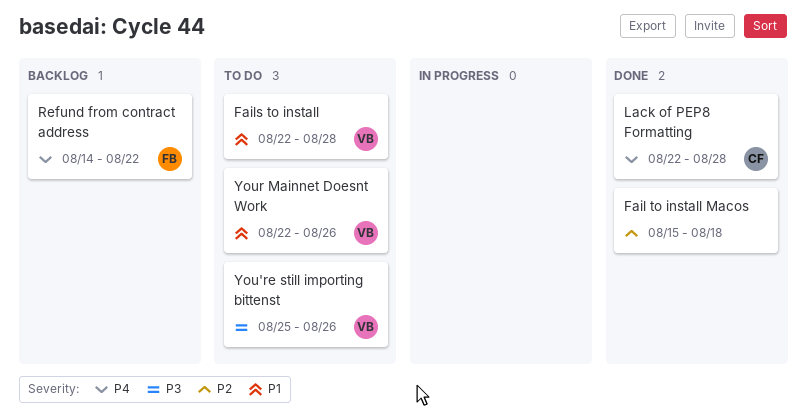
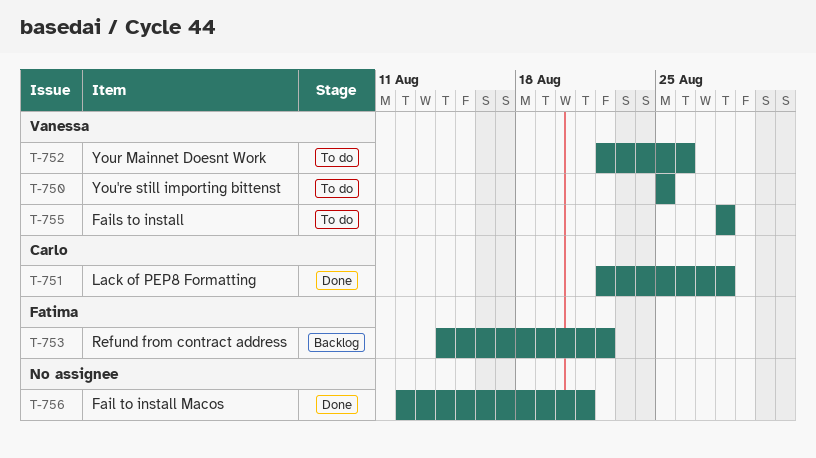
Fail to install Macos, start: Aug 15 -> Aug 12
Fail to install Macos, due: Aug 18 -> Aug 21
Fails to install, start: Aug 22 -> Aug 28
You're still importing bittenst, due: Aug 26 -> Aug 25

